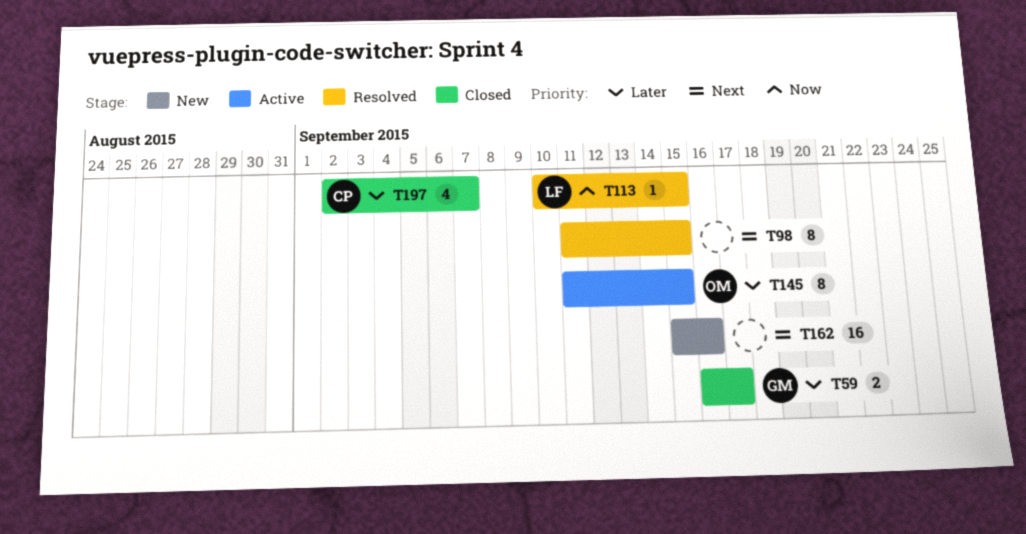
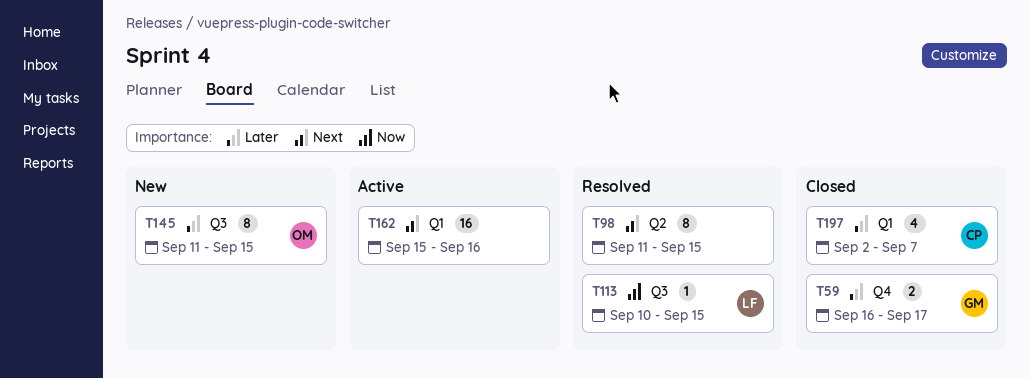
T145, status: Active -> New
T162, status: New -> Active

